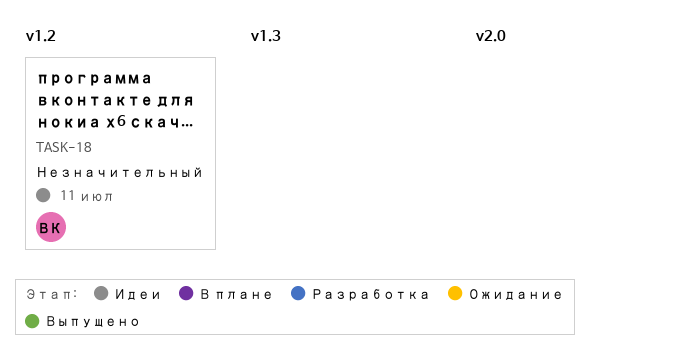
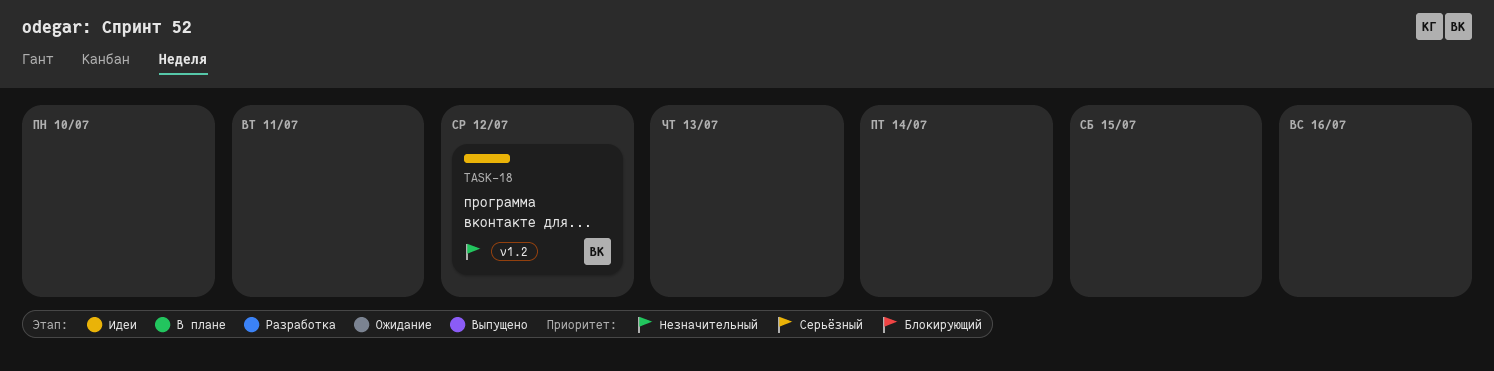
TASK-18, due: Jul 11 -> Jul 12

